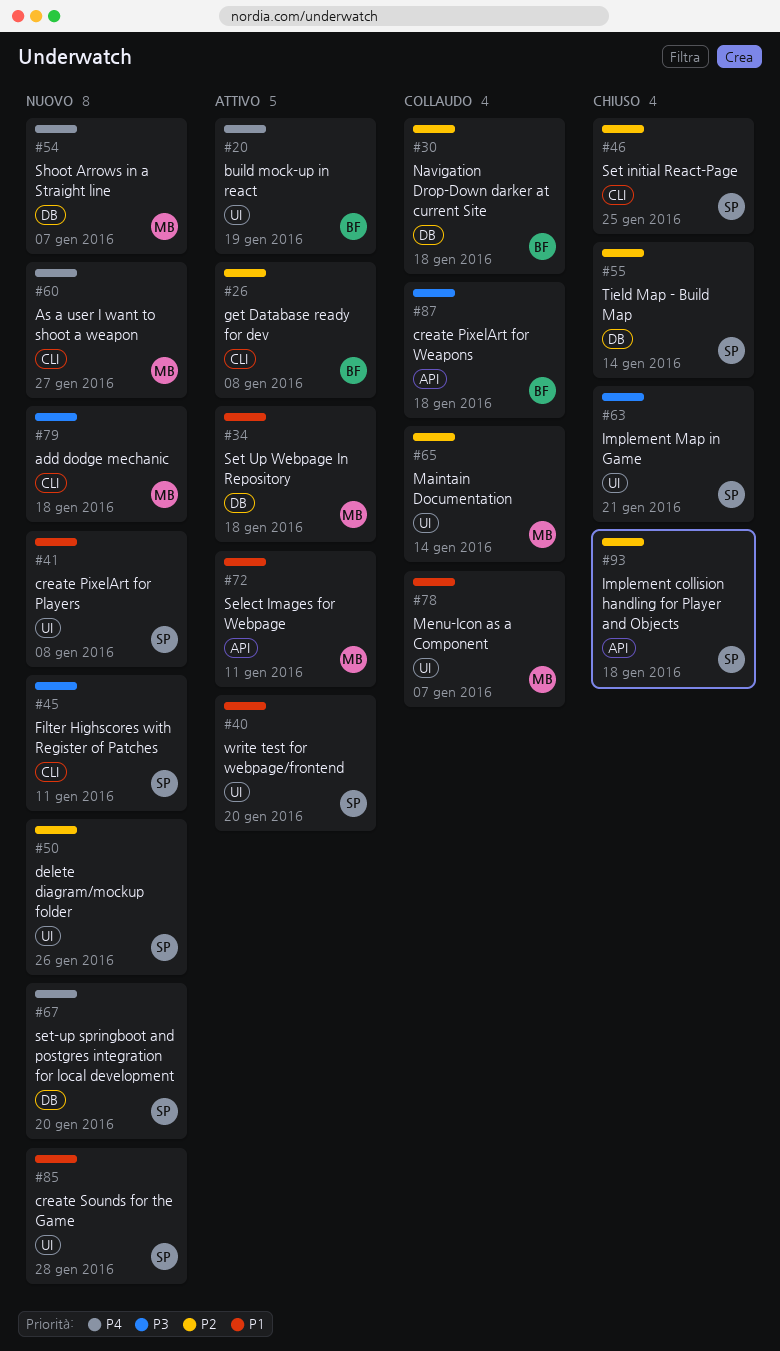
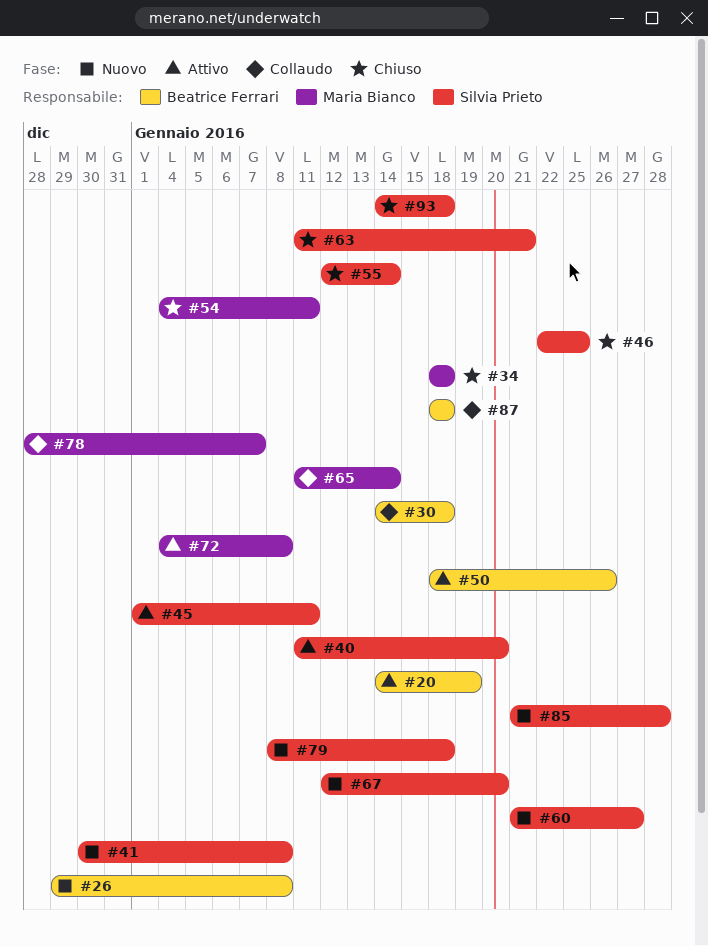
#26, status: Attivo -> Nuovo
#34, status: Attivo -> Chiuso
#45, status: Nuovo -> Attivo
#50, status: Nuovo -> Attivo
#50, owner: Silvia Prieto -> Beatrice Ferrari
#54, status: Nuovo -> Chiuso
#54, due: Jan 7 -> Jan 11
#60, owner: Maria Bianco -> Silvia Prieto
#72, due: Jan 11 -> Jan 8
#79, owner: Maria Bianco -> Silvia Prieto

